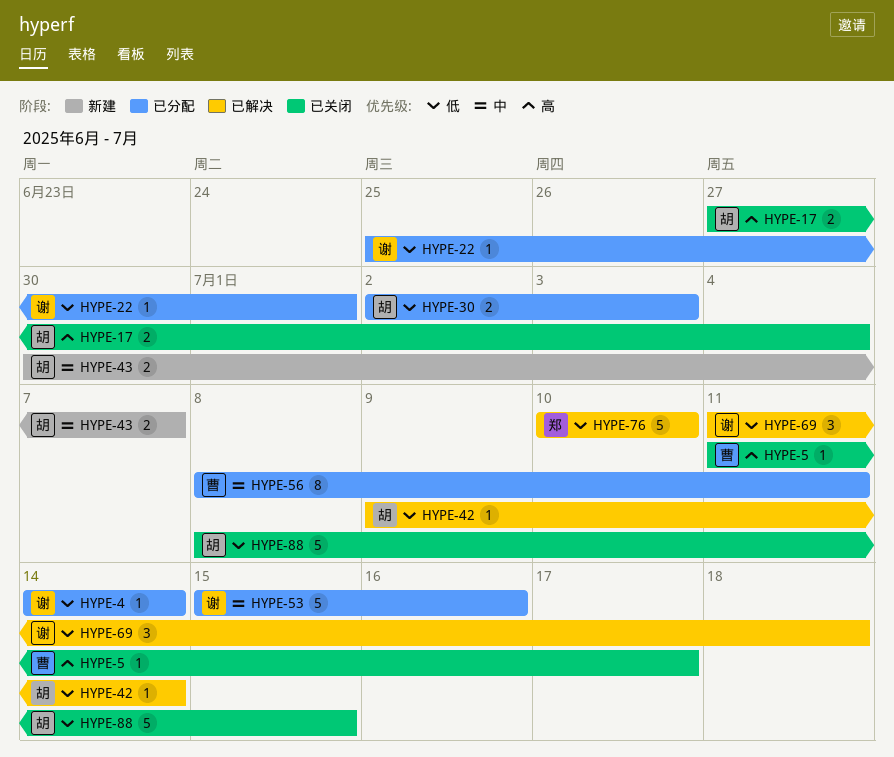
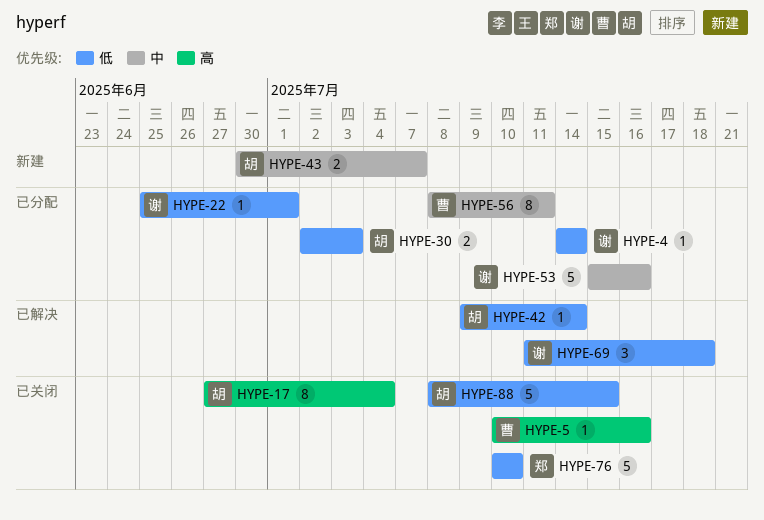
HYPE-5, start: Jul 11 -> Jul 10
HYPE-5, due: Jul 17 -> Jul 16
HYPE-17, estimate: 2 -> 8
HYPE-76, status: 已解决 -> 已关闭

